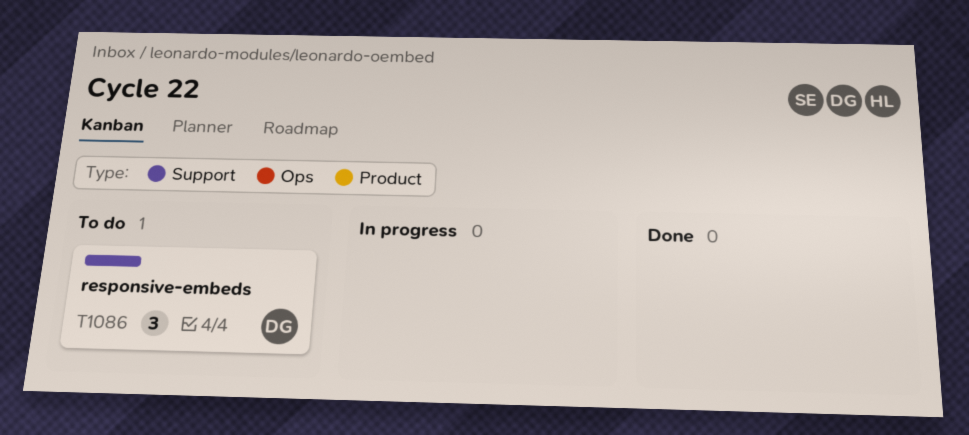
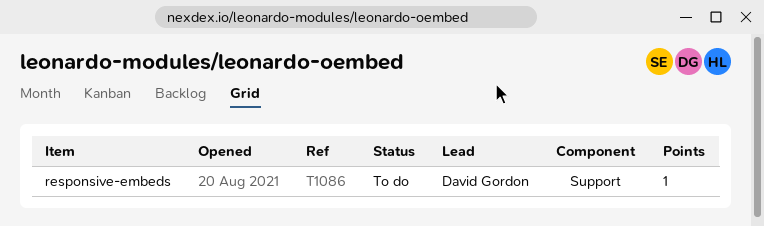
T1086, estimate: 3 -> 1

